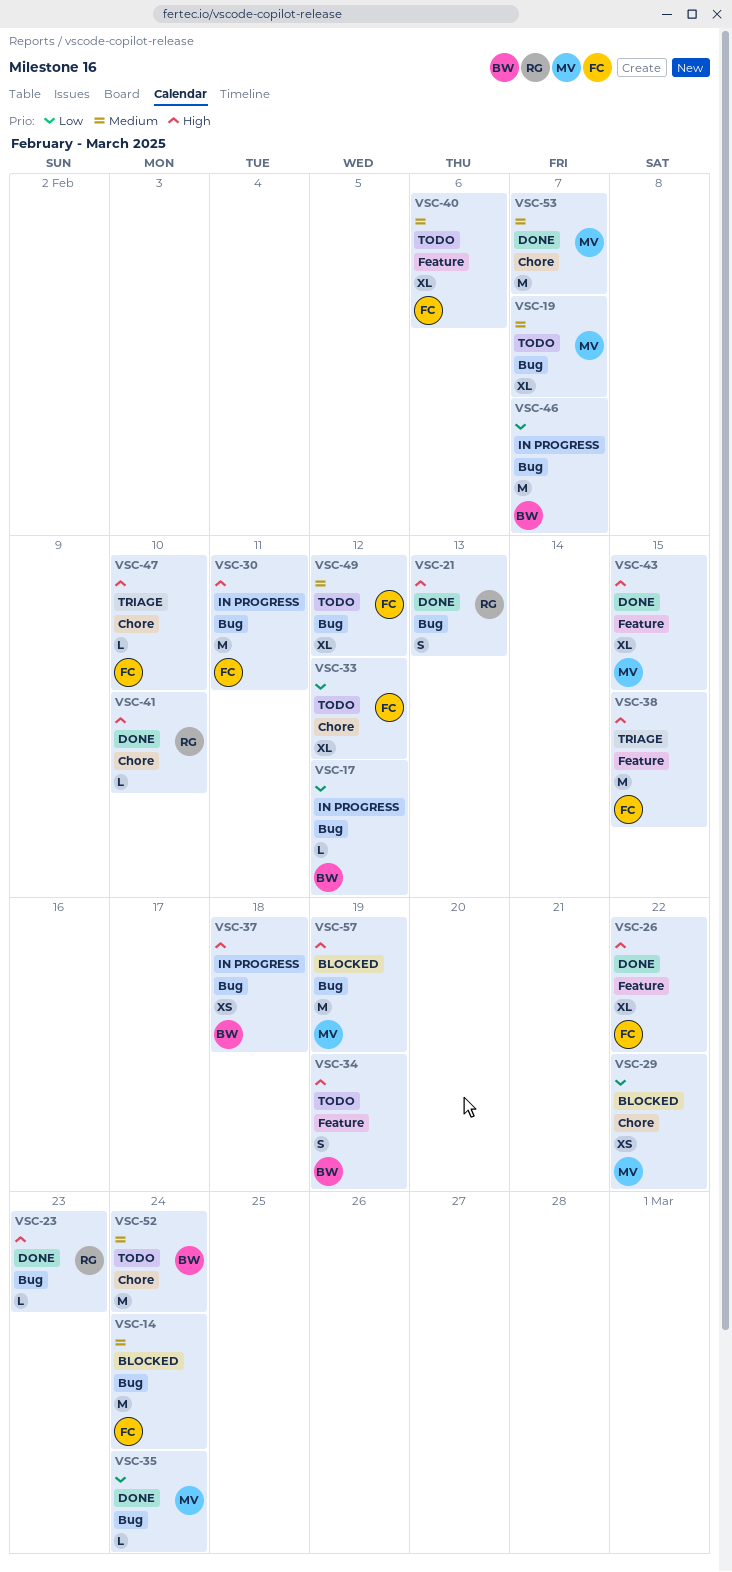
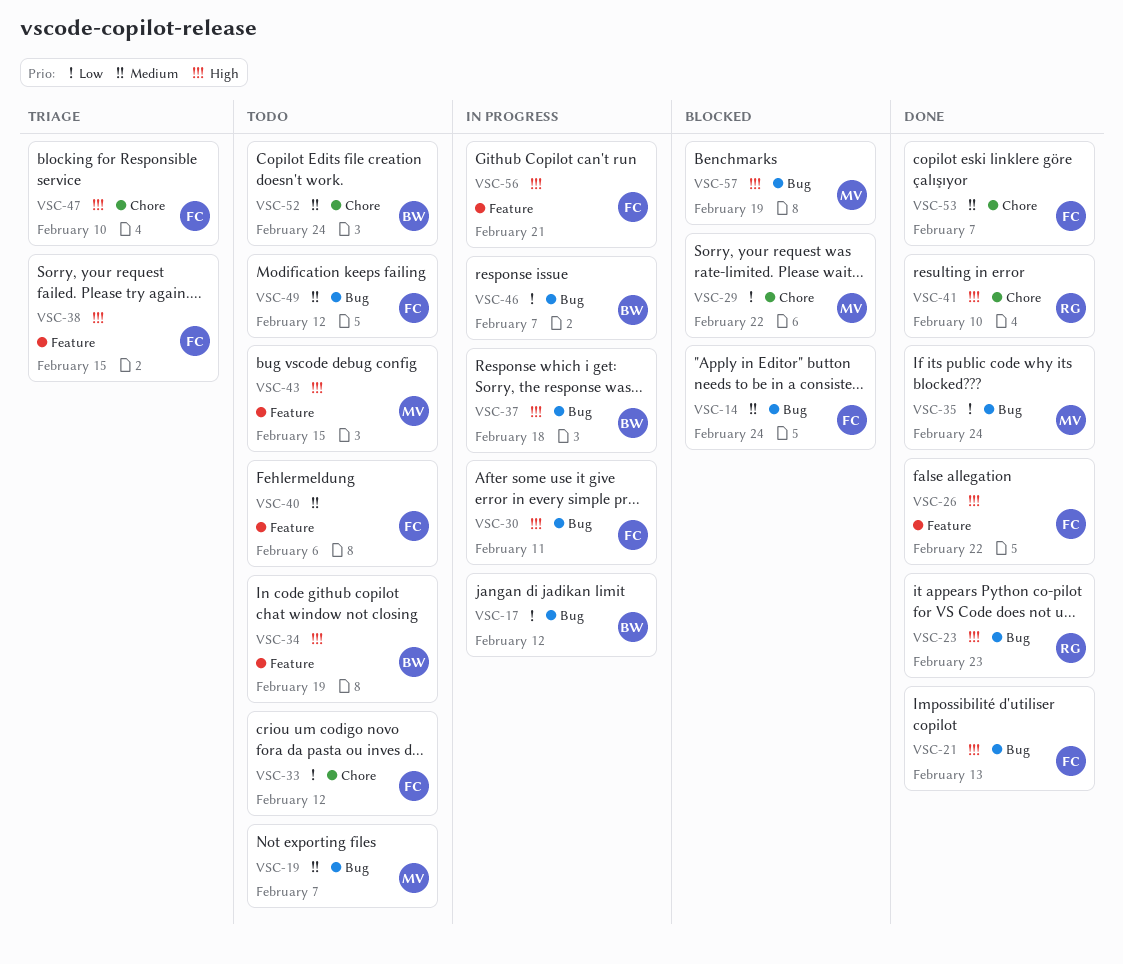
VSC-21, owner: RG -> FC
VSC-43, status: Done -> Todo
VSC-53, owner: MV -> FC
VSC-56: none -> present

